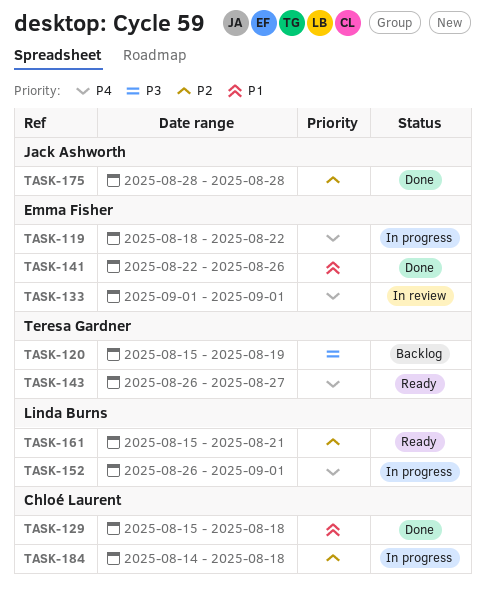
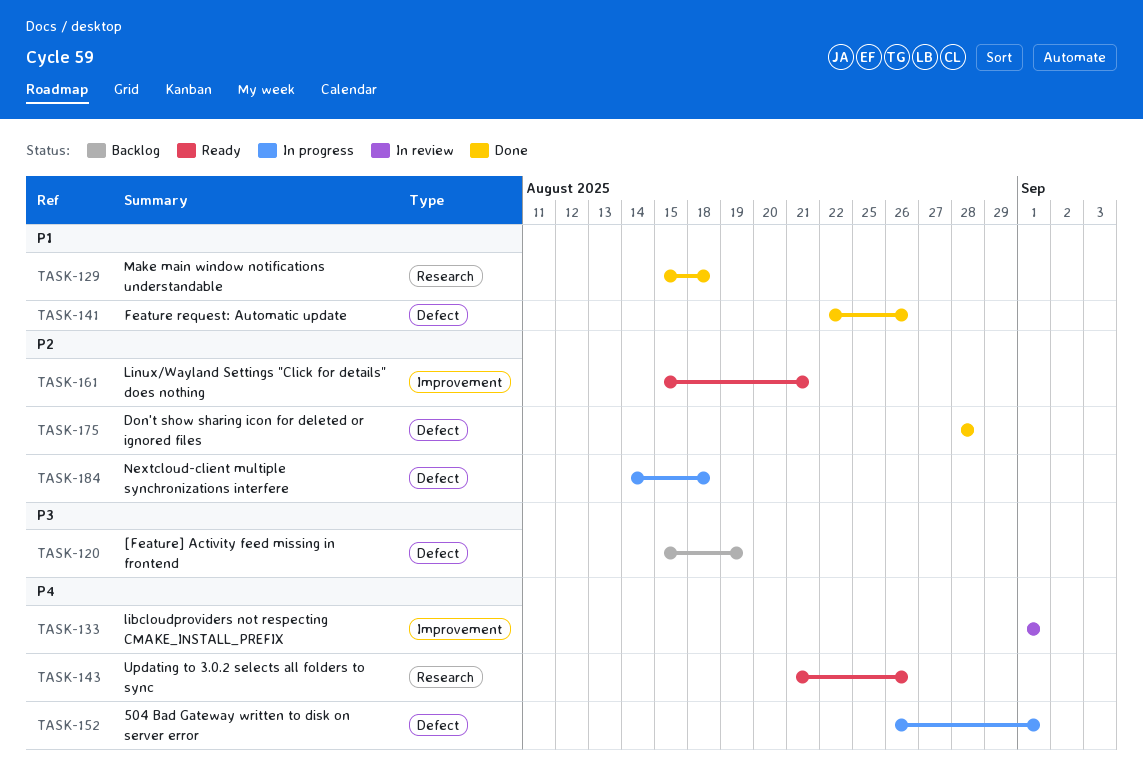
TASK-119: present -> none
TASK-143, start: Aug 26 -> Aug 21
TASK-143, due: Aug 27 -> Aug 26

